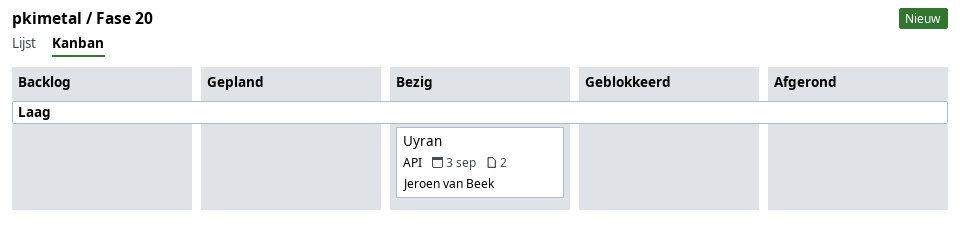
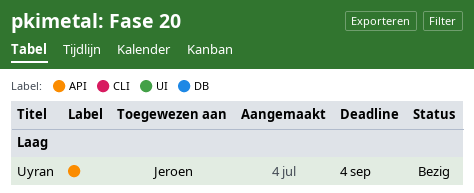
Uyran, due: Sep 3 -> Sep 4

